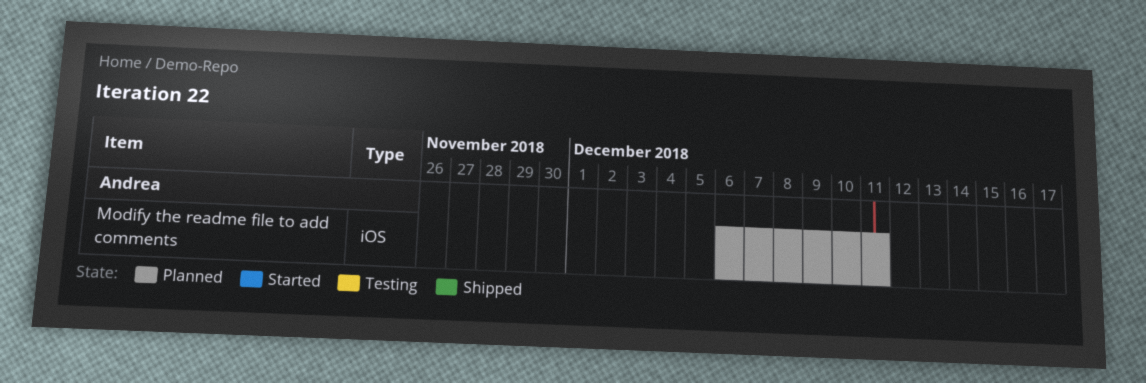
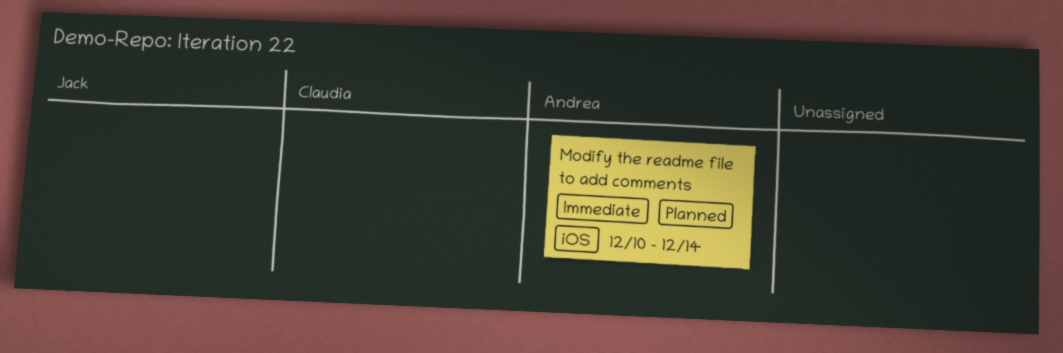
Modify the readme file to add comments, start: Dec 6 -> Dec 10
Modify the readme file to add comments, due: Dec 11 -> Dec 14

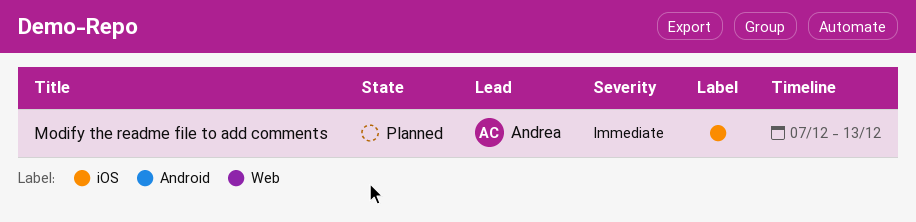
Modify the readme file to add comments, start: Dec 10 -> Dec 7
Modify the readme file to add comments, due: Dec 14 -> Dec 13

